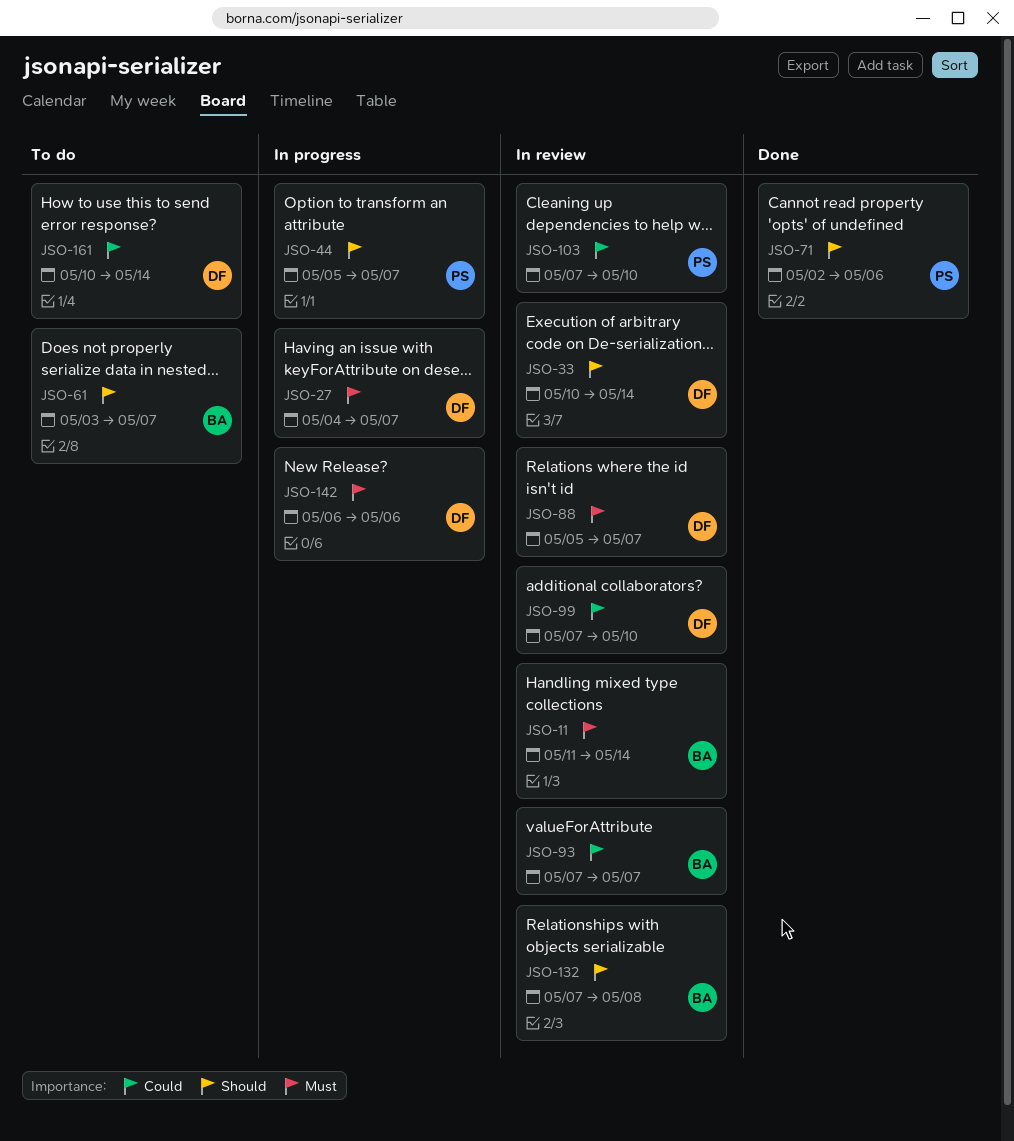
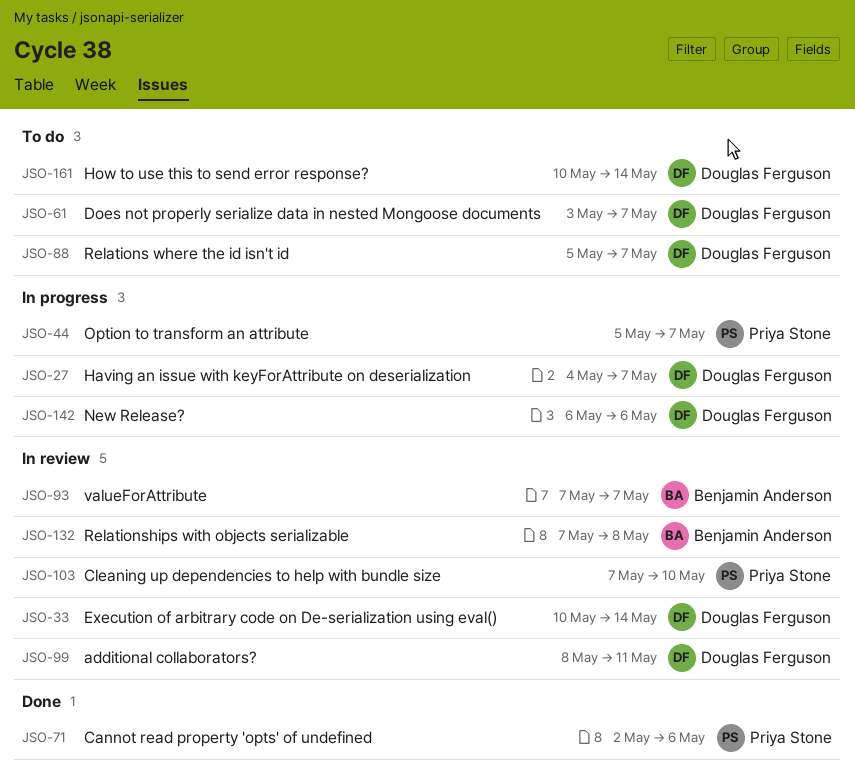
JSO-11: present -> none
JSO-61, owner: Benjamin Anderson -> Douglas Ferguson
JSO-88, status: In review -> To do
JSO-99, start: May 7 -> May 8
JSO-99, due: May 10 -> May 11

